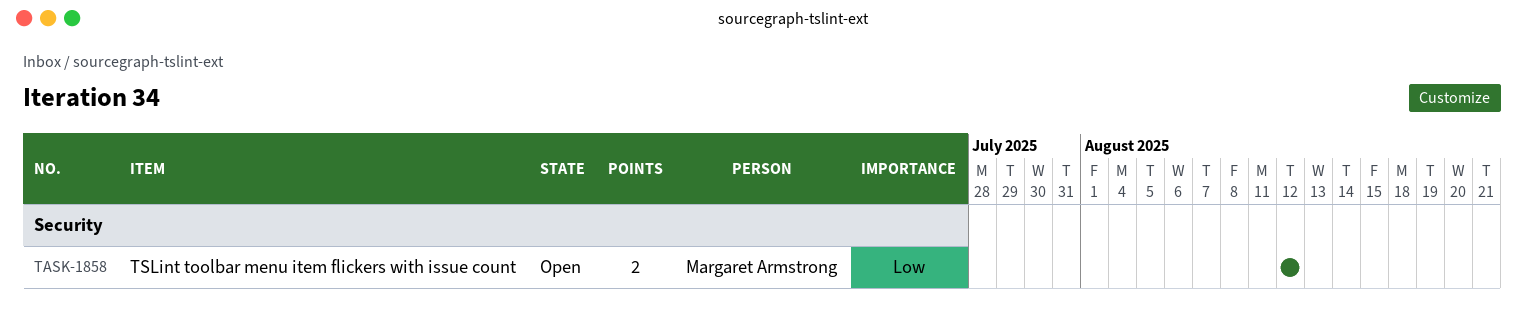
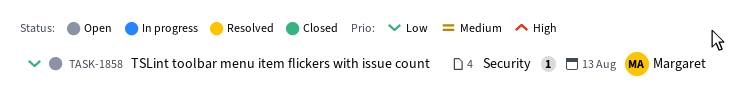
TASK-1858, estimate: 2 -> 1
TASK-1858, due: Aug 12 -> Aug 13

